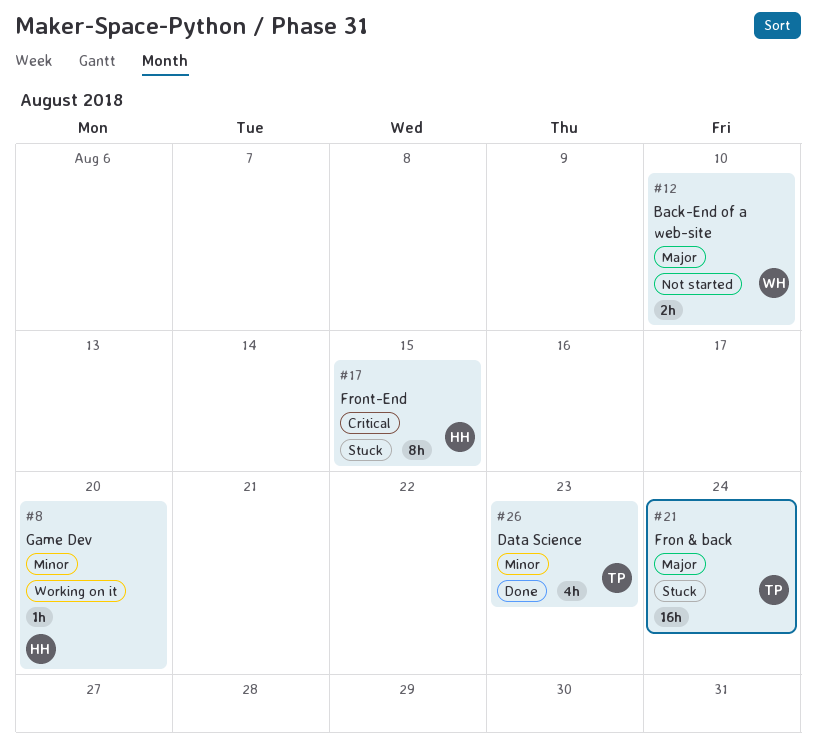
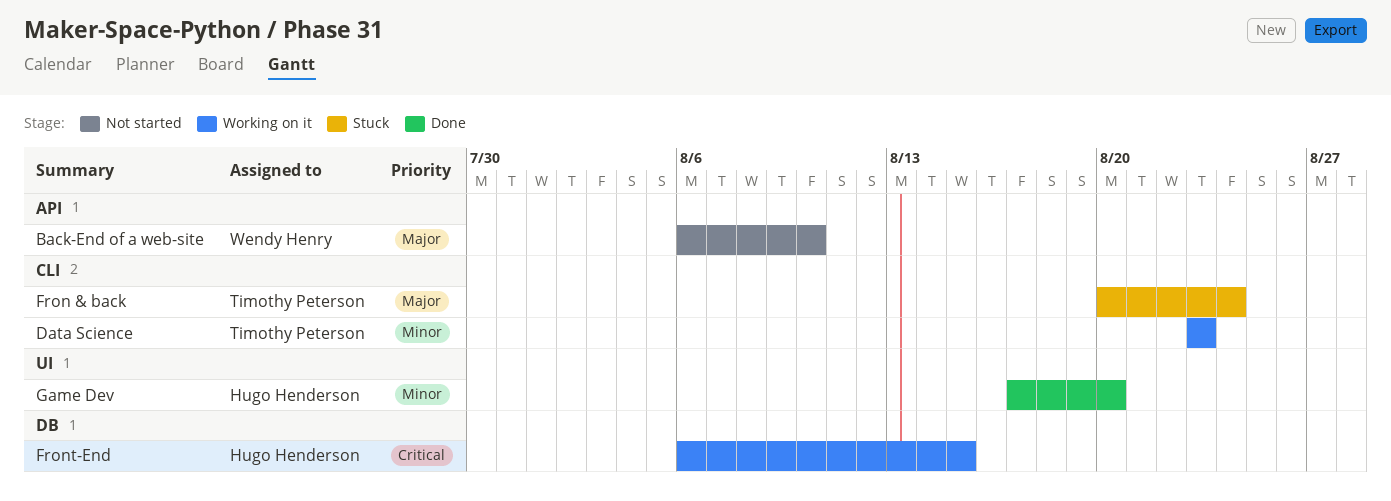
Data Science, status: Done -> Working on it
Front-End, status: Stuck -> Working on it
Game Dev, status: Working on it -> Done

